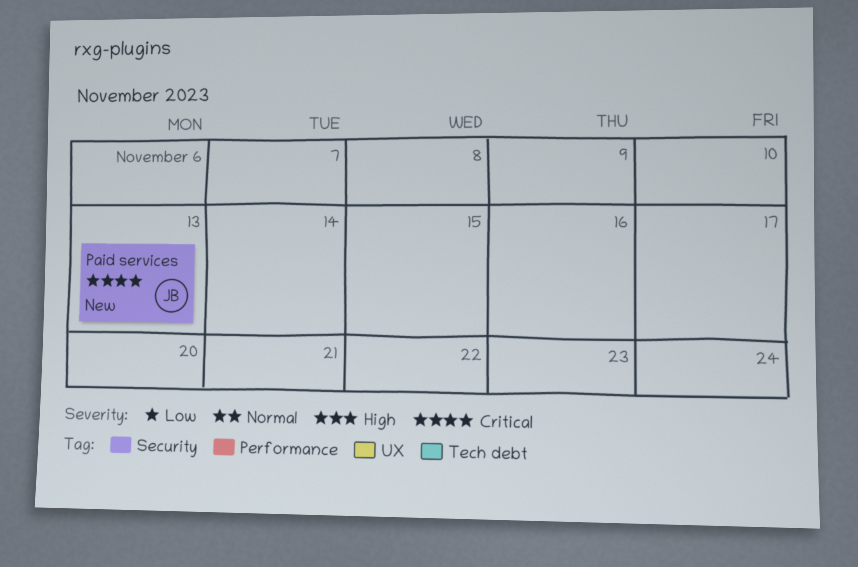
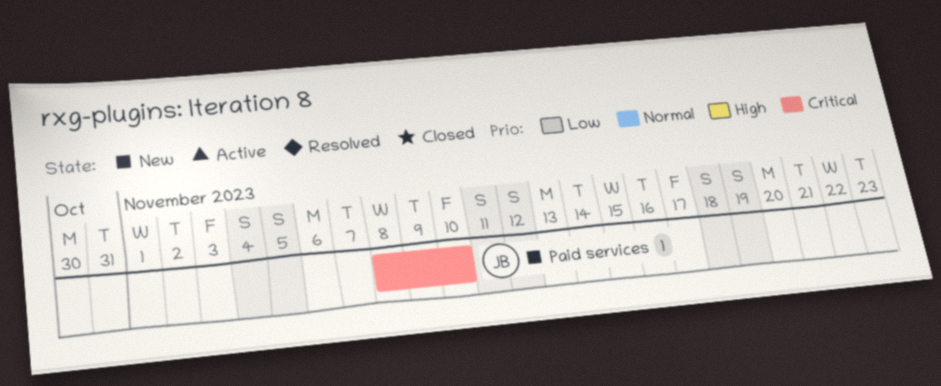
Paid services, due: Nov 13 -> Nov 10

